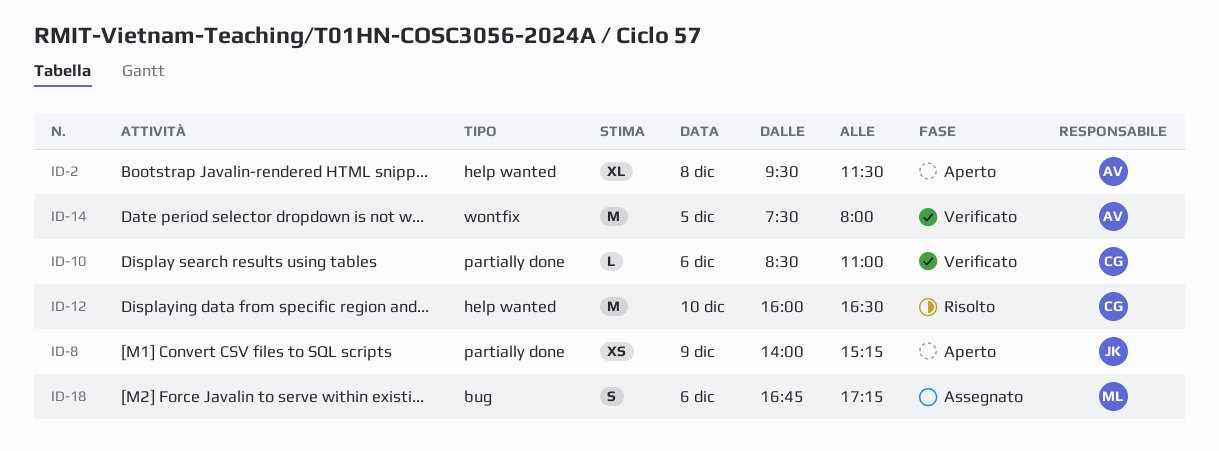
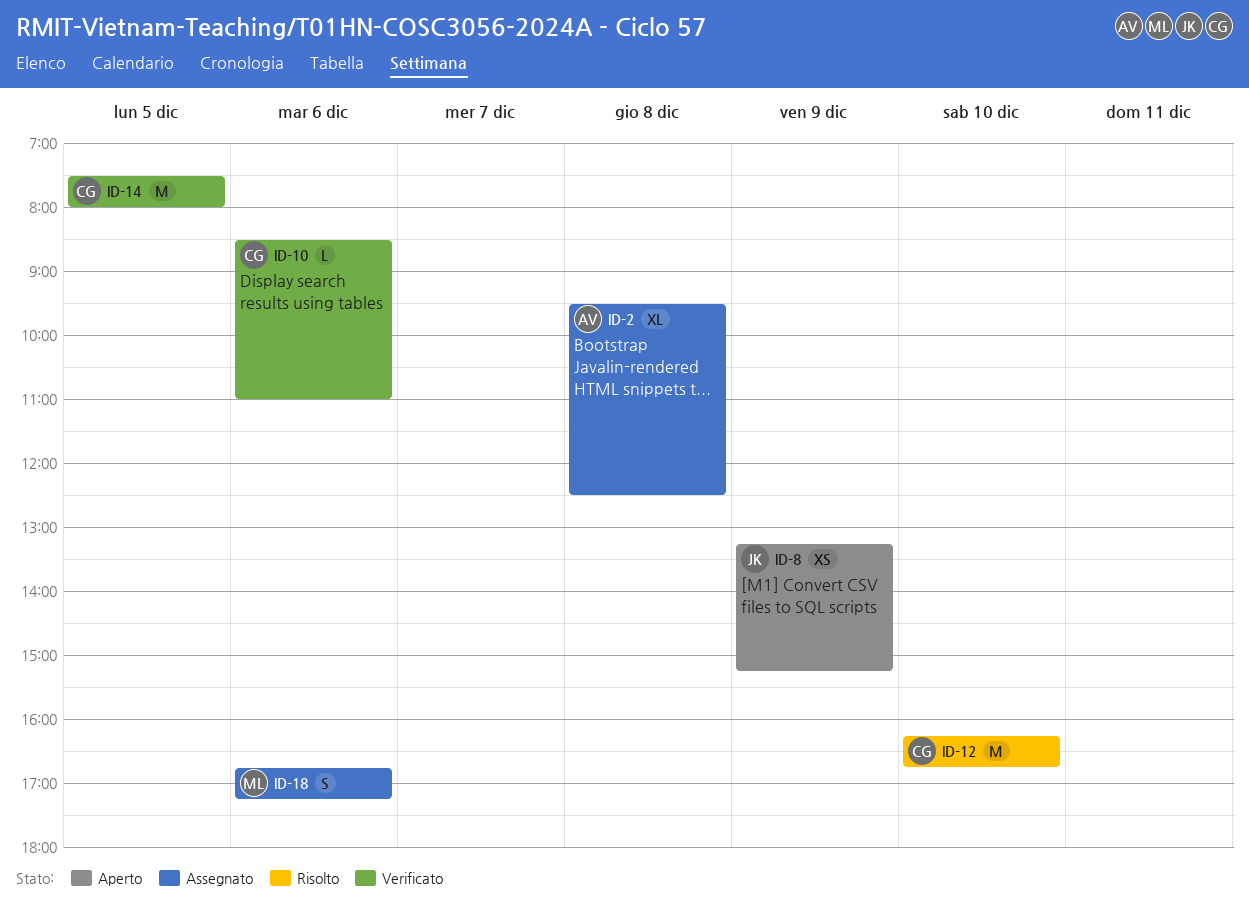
ID-2, status: Aperto -> Assegnato
ID-2, ends: 11:30 -> 12:30
ID-8, begins: 14:00 -> 13:15
ID-12, begins: 16:00 -> 16:15
ID-12, ends: 16:30 -> 16:45
ID-14, owner: AV -> CG

